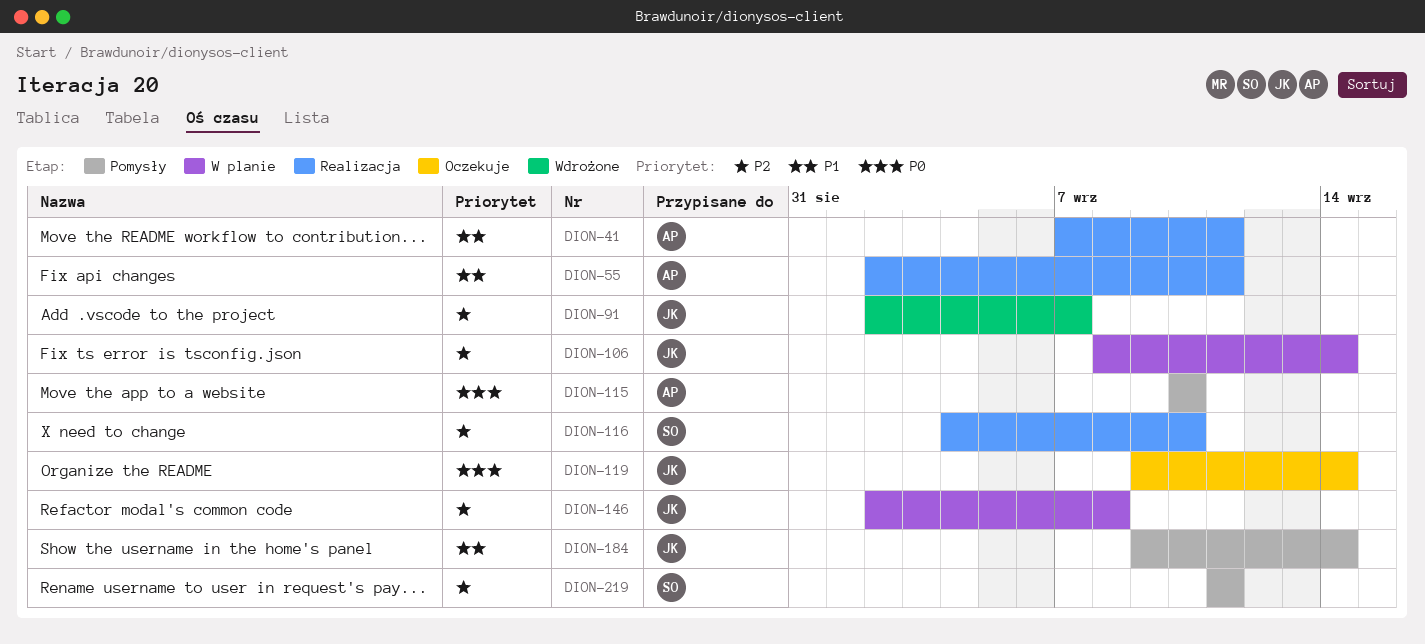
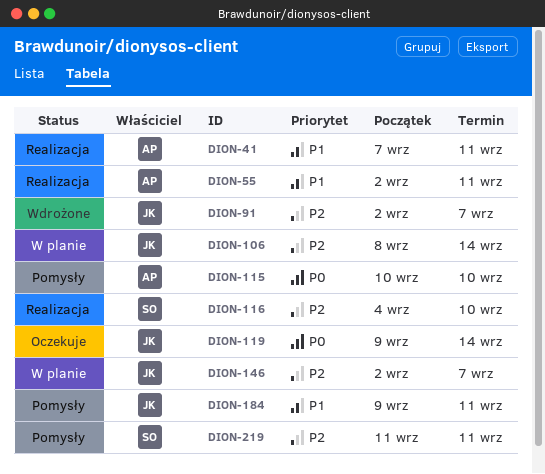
DION-146, due: Sep 8 -> Sep 7
DION-184, due: Sep 14 -> Sep 11

